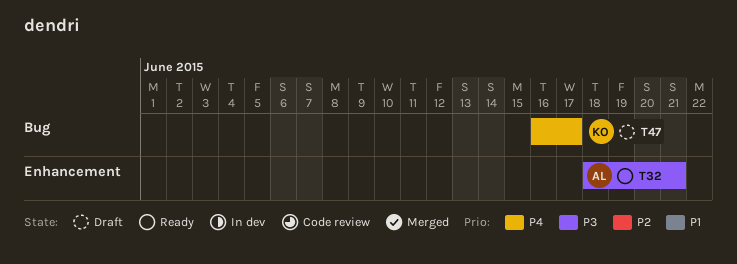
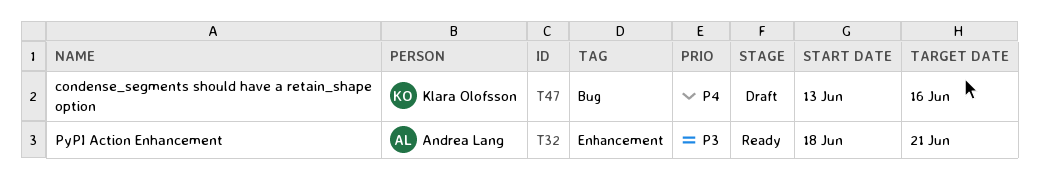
T47, start: Jun 16 -> Jun 13
T47, due: Jun 17 -> Jun 16

